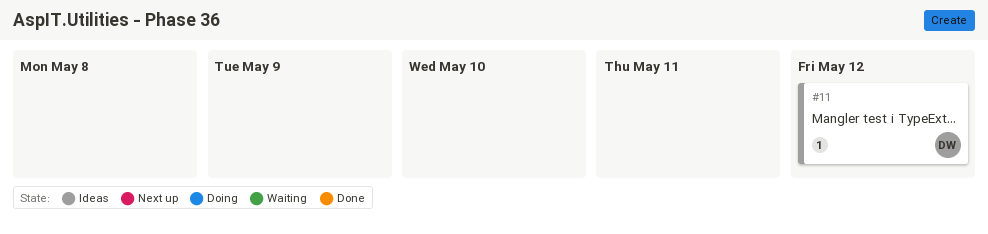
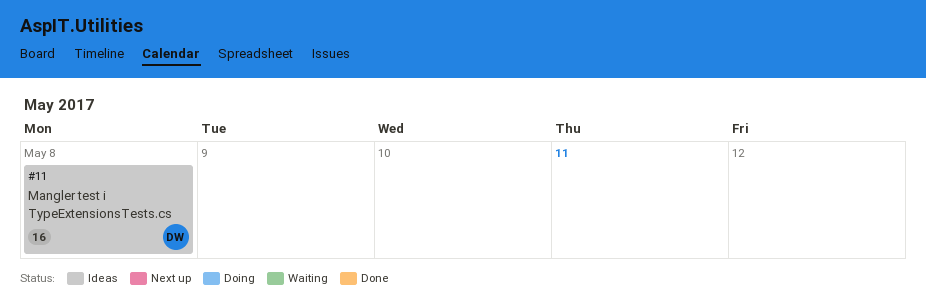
#11, estimate: 1 -> 16
#11, due: May 12 -> May 8

